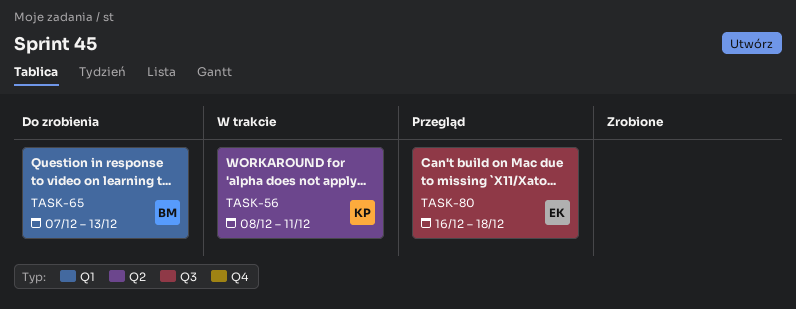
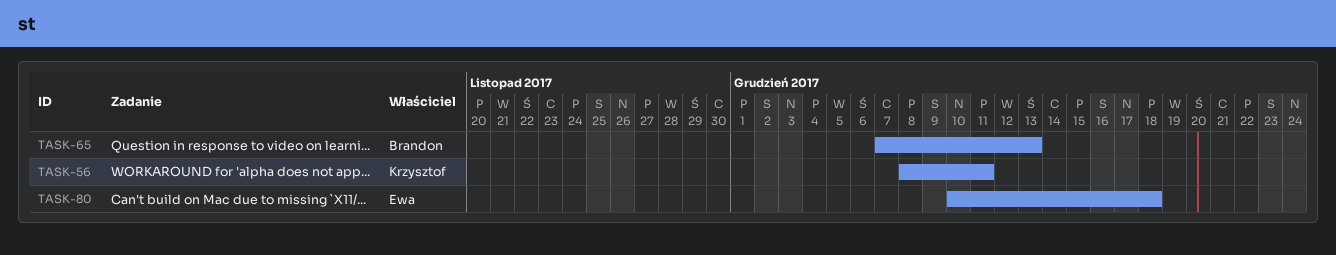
TASK-80, start: Dec 16 -> Dec 10

